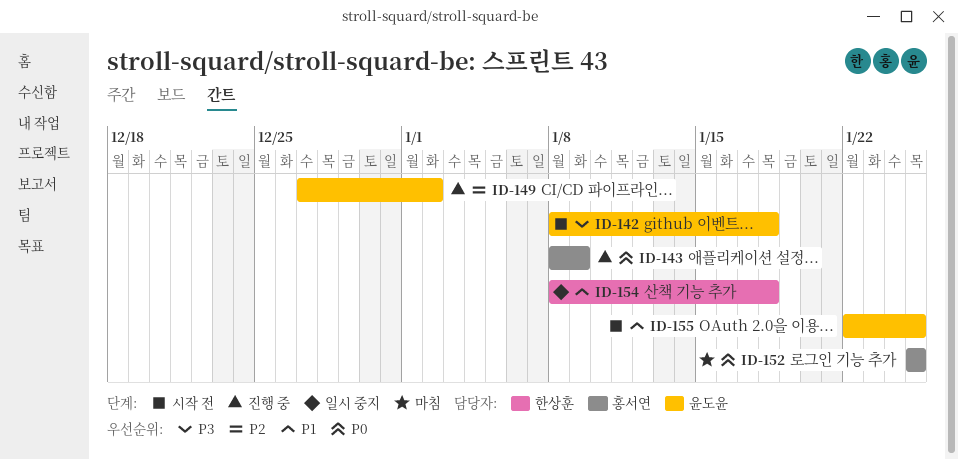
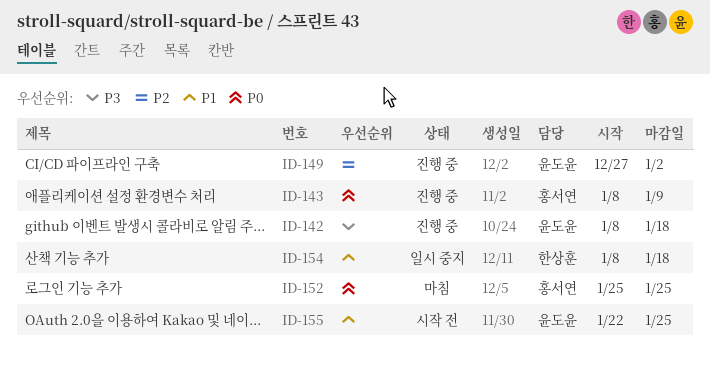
ID-142, status: 시작 전 -> 진행 중

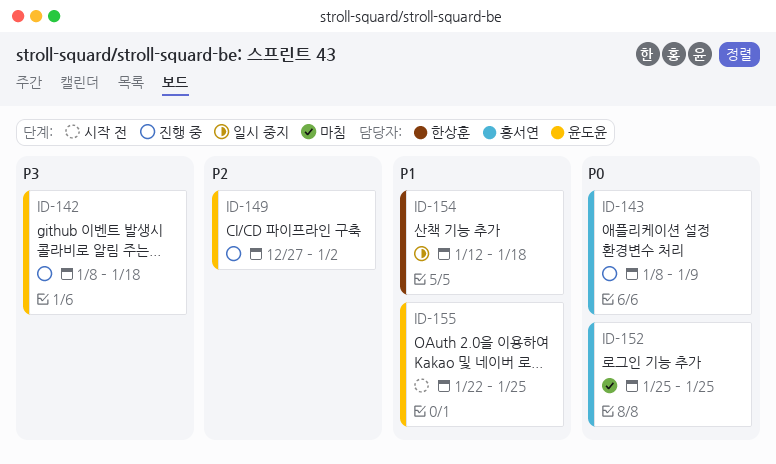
ID-154, start: Jan 8 -> Jan 12

